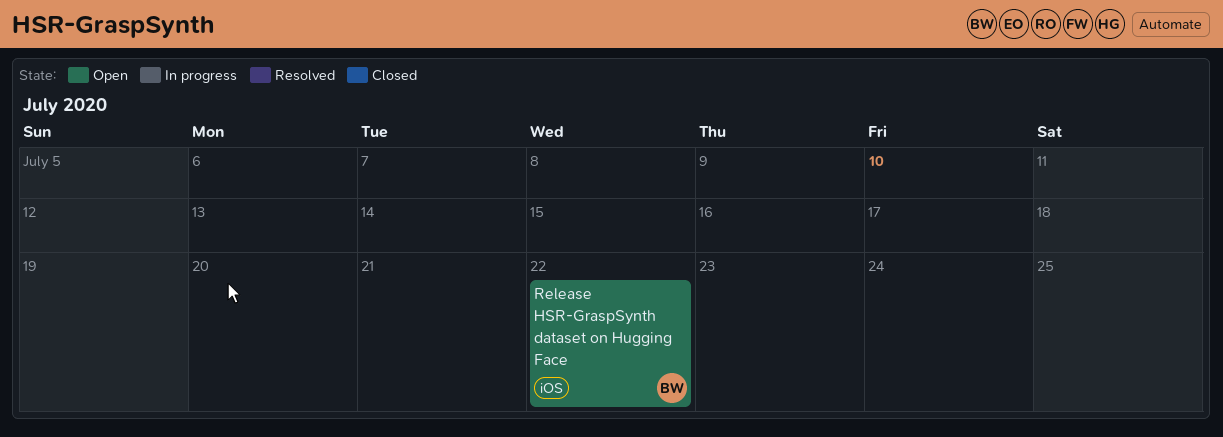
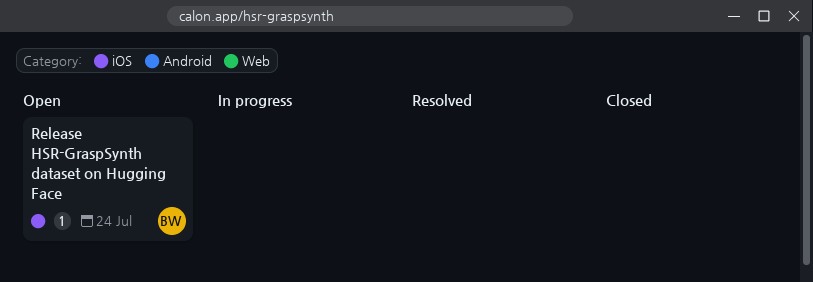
Release HSR-GraspSynth dataset on Hugging Face, due: Jul 22 -> Jul 24

